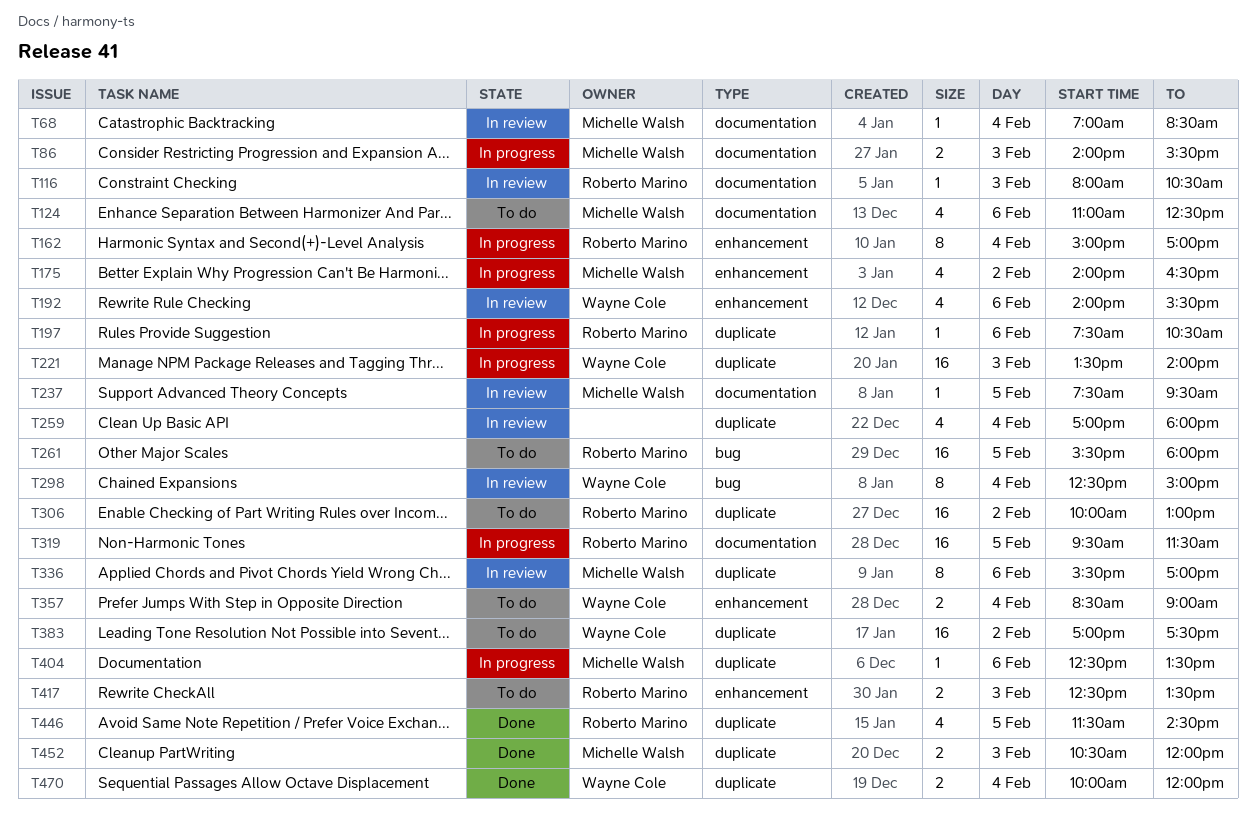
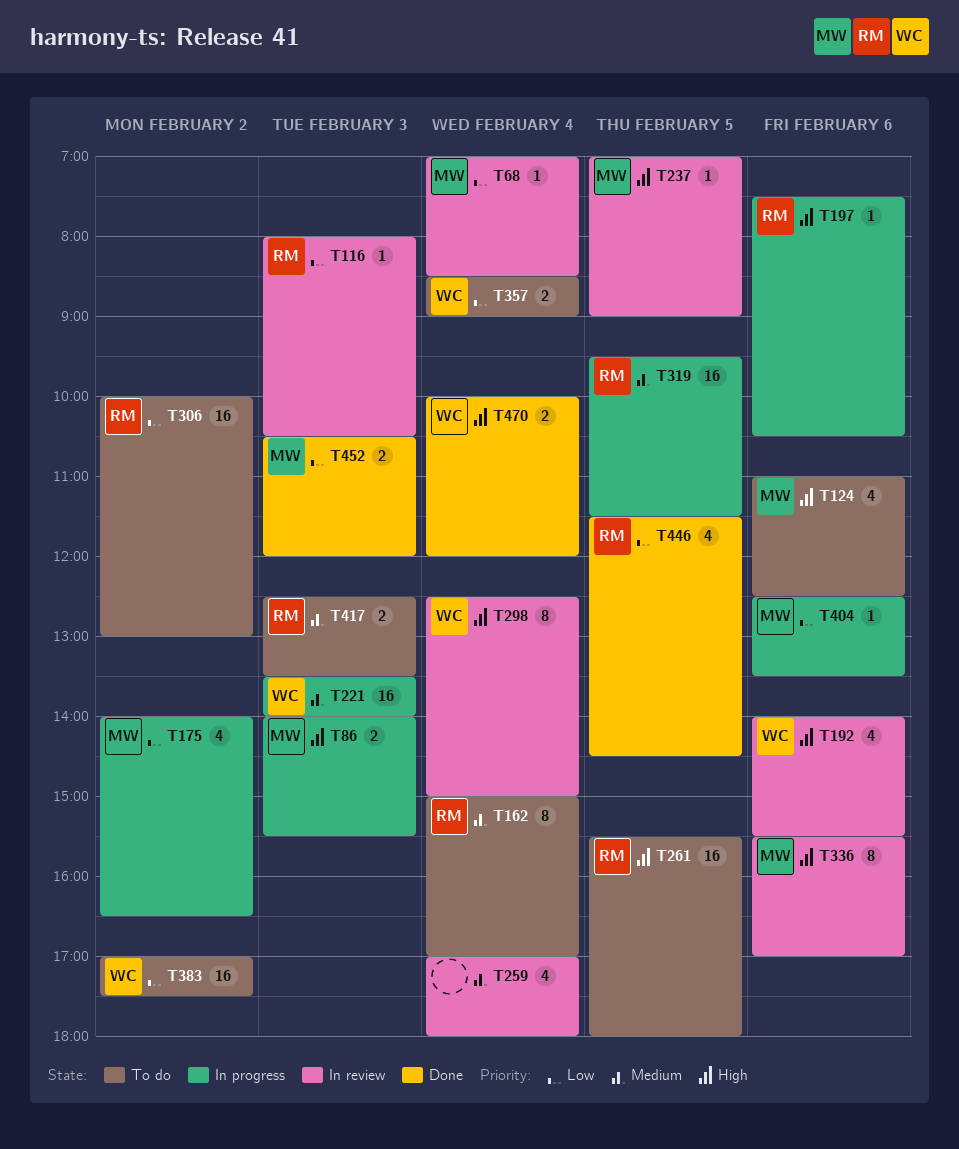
T162, status: In progress -> To do
T237, begins: 07:30 -> 07:00
T237, ends: 09:30 -> 09:00

